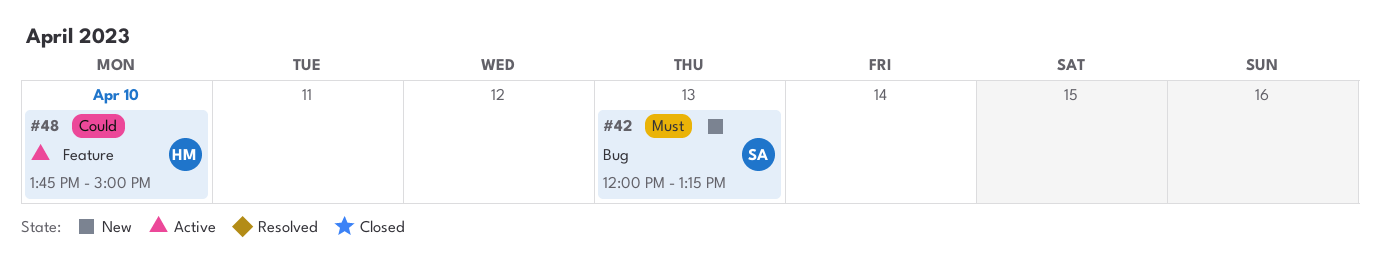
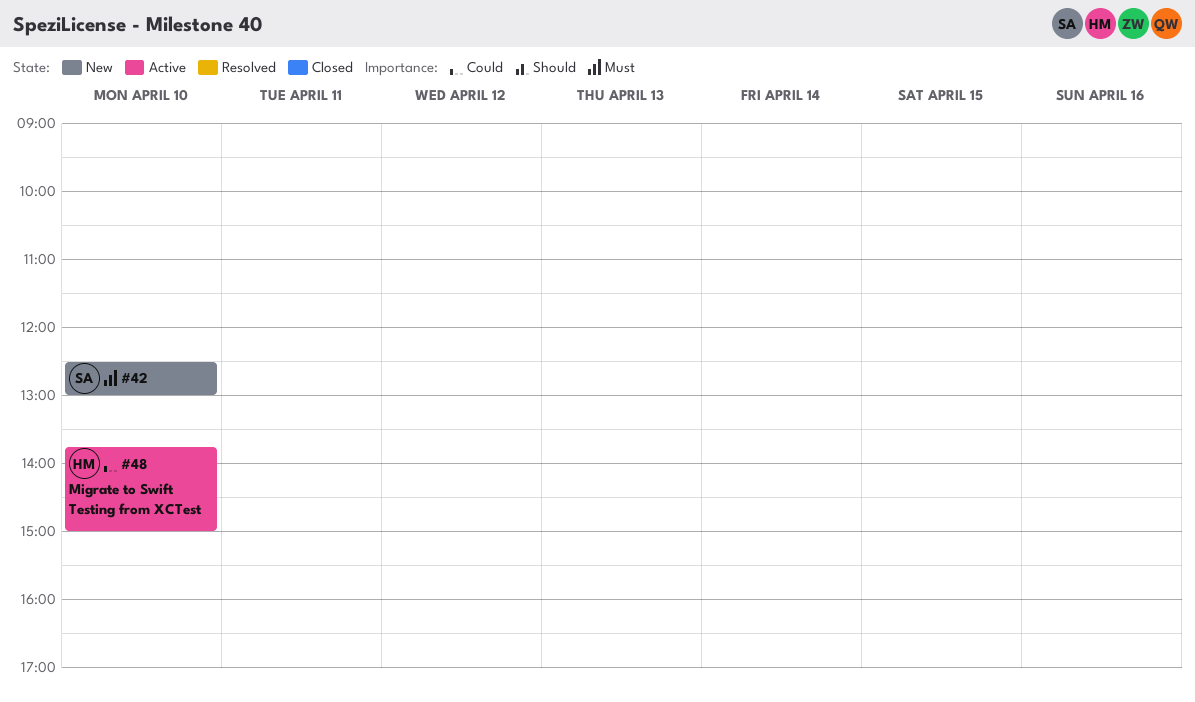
#42, day: Apr 13 -> Apr 10
#42, begins: 12:00 -> 12:30
#42, ends: 13:15 -> 13:00

